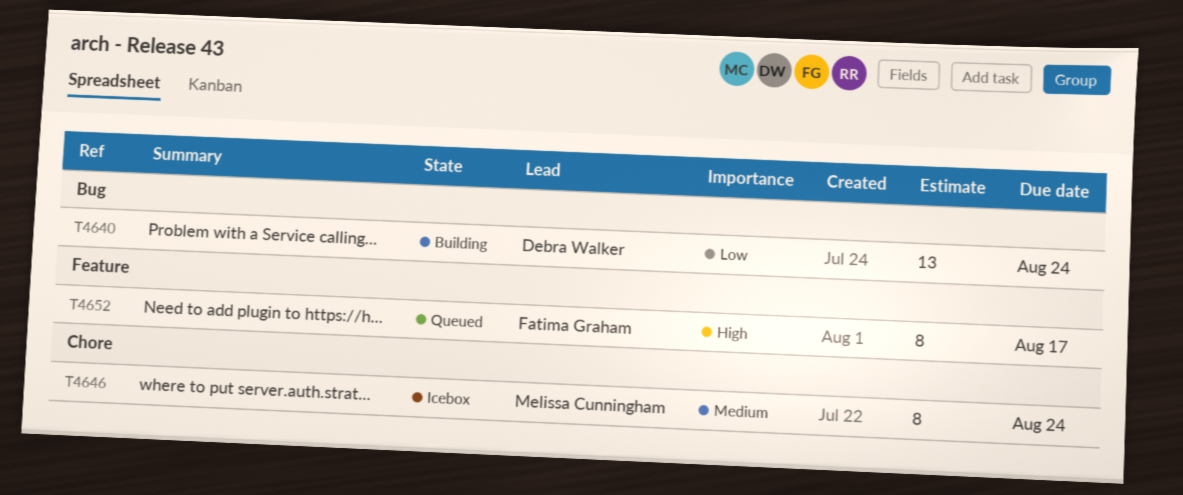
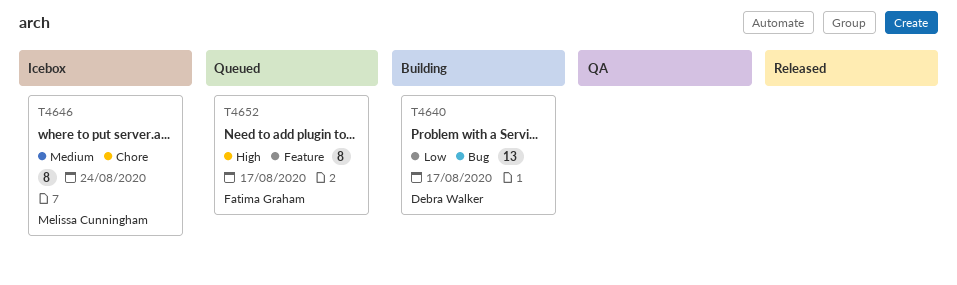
T4640, due: Aug 24 -> Aug 17

